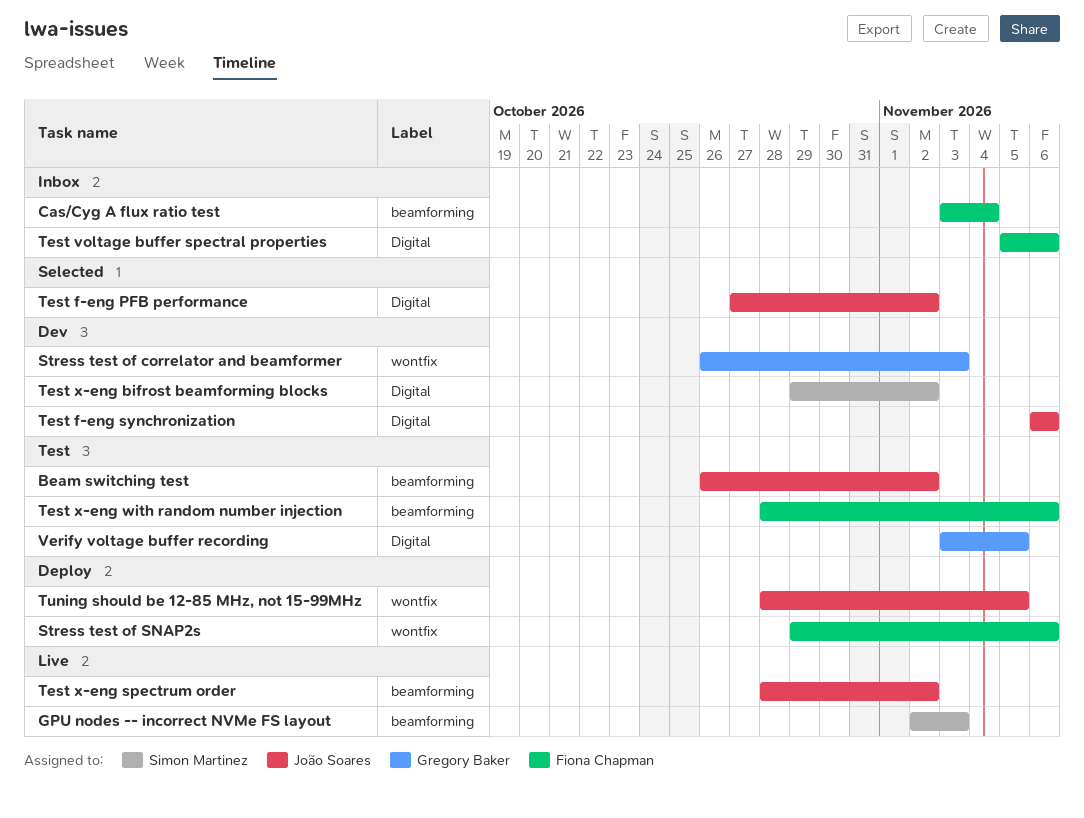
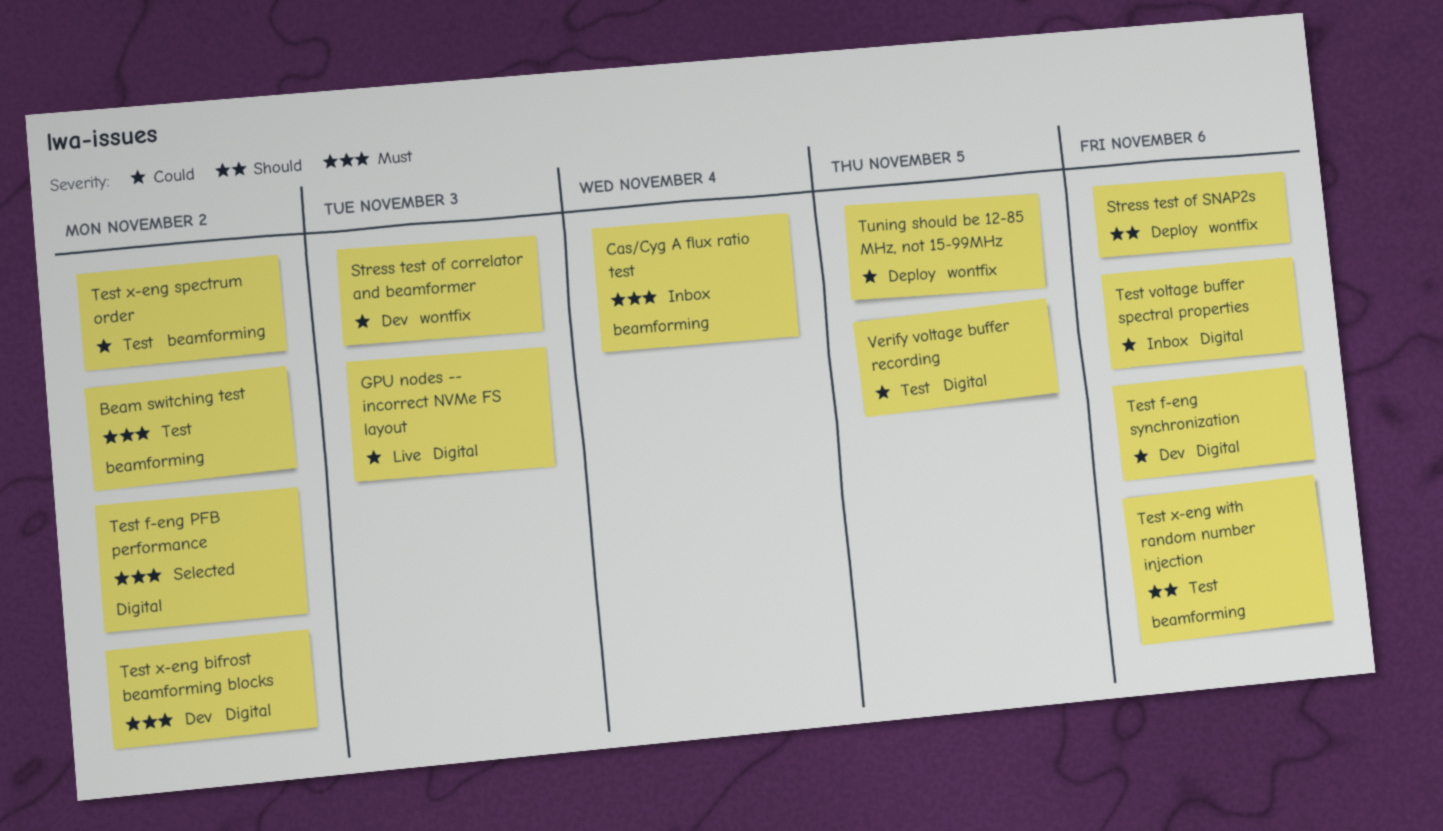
GPU nodes -- incorrect NVMe FS layout, label: beamforming -> Digital
Test x-eng spectrum order, status: Live -> Test

